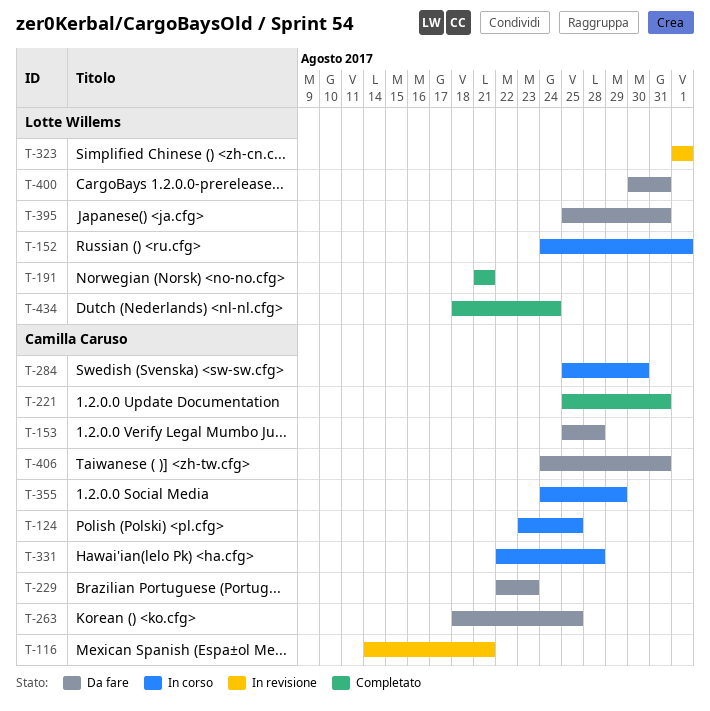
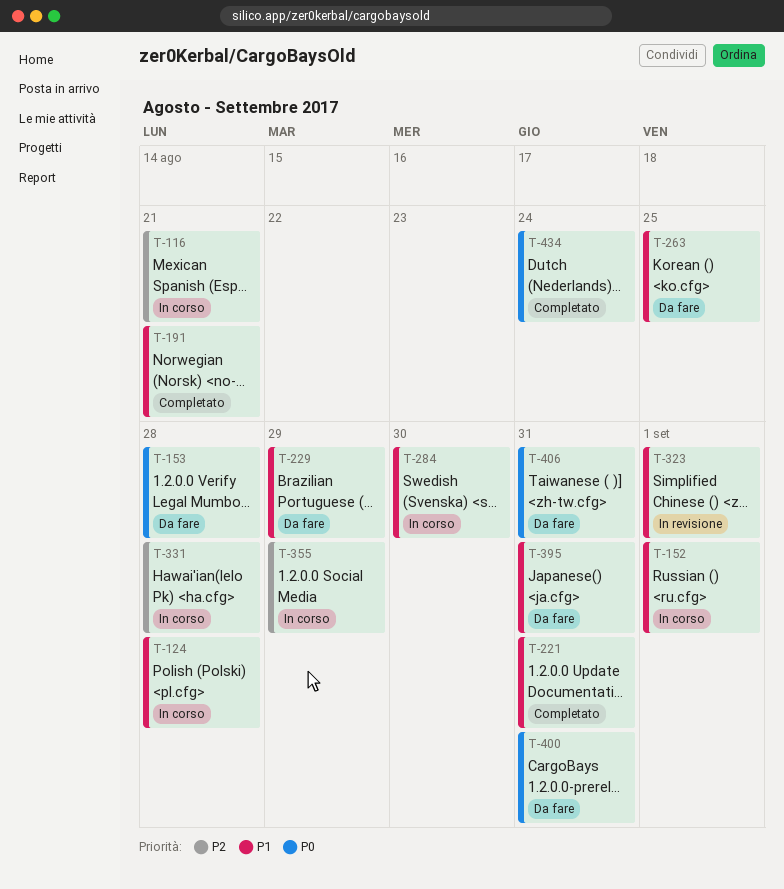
T-116, status: In revisione -> In corso
T-124, due: Aug 25 -> Aug 28
T-229, due: Aug 23 -> Aug 29

